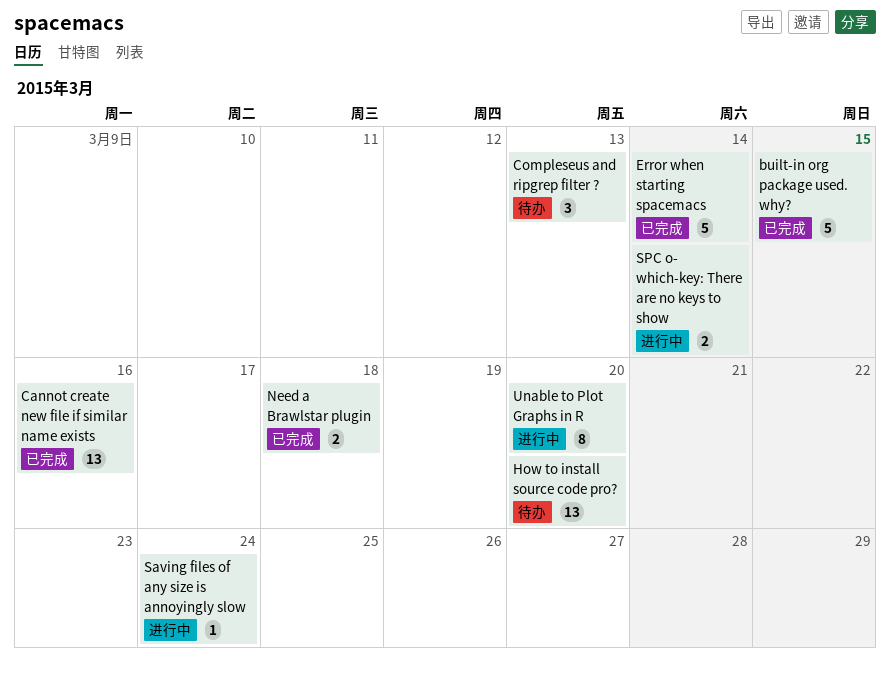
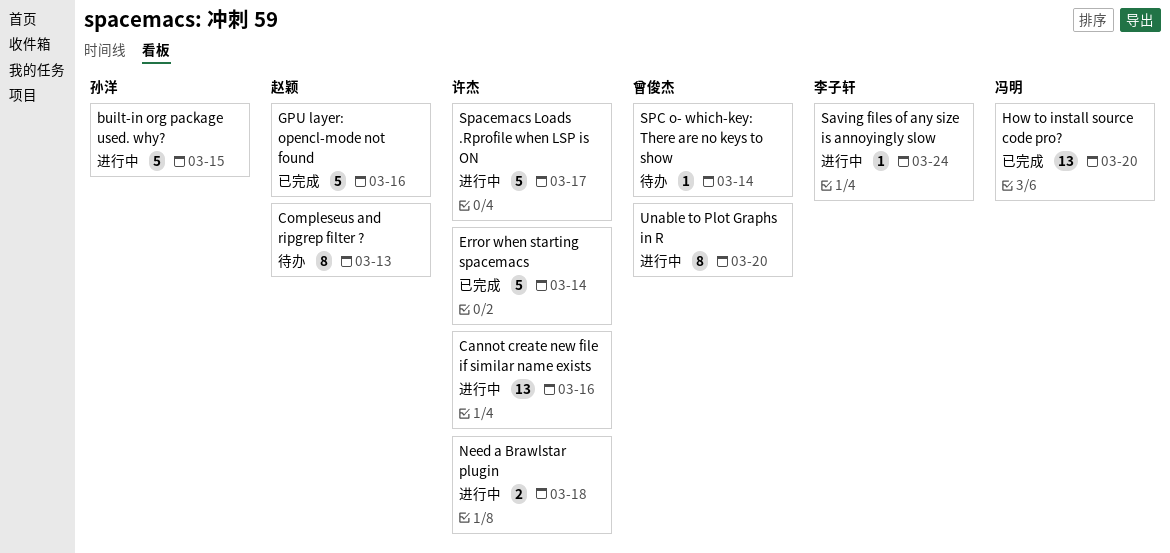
built-in org package used. why?, status: 已完成 -> 进行中
Cannot create new file if similar name exists, status: 已完成 -> 进行中
Compleseus and ripgrep filter ?, estimate: 3 -> 8
GPU layer: opencl-mode not found: none -> present
How to install source code pro?, status: 待办 -> 已完成
Need a Brawlstar plugin, status: 已完成 -> 进行中
Spacemacs Loads .Rprofile when LSP is ON: none -> present
SPC o- which-key: There are no keys to show, status: 进行中 -> 待办
SPC o- which-key: There are no keys to show, estimate: 2 -> 1

